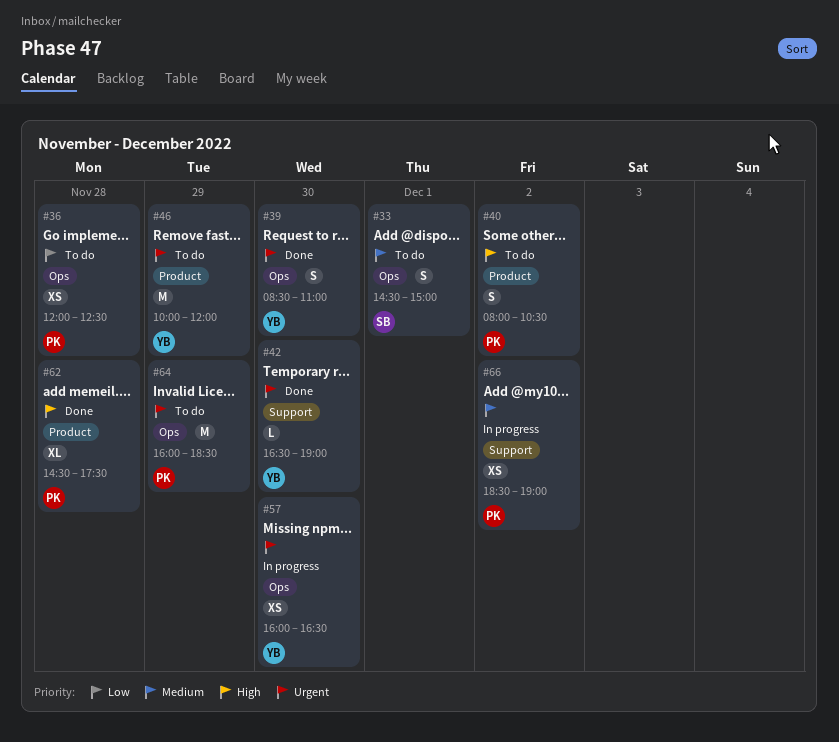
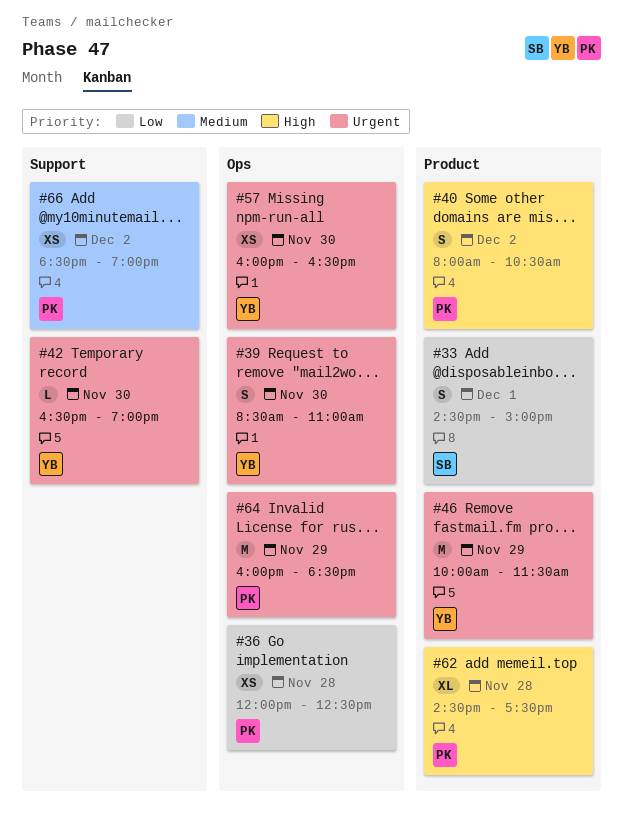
#33, priority: Medium -> Low
#33, label: Ops -> Product
#46, ends: 12:00 -> 11:30

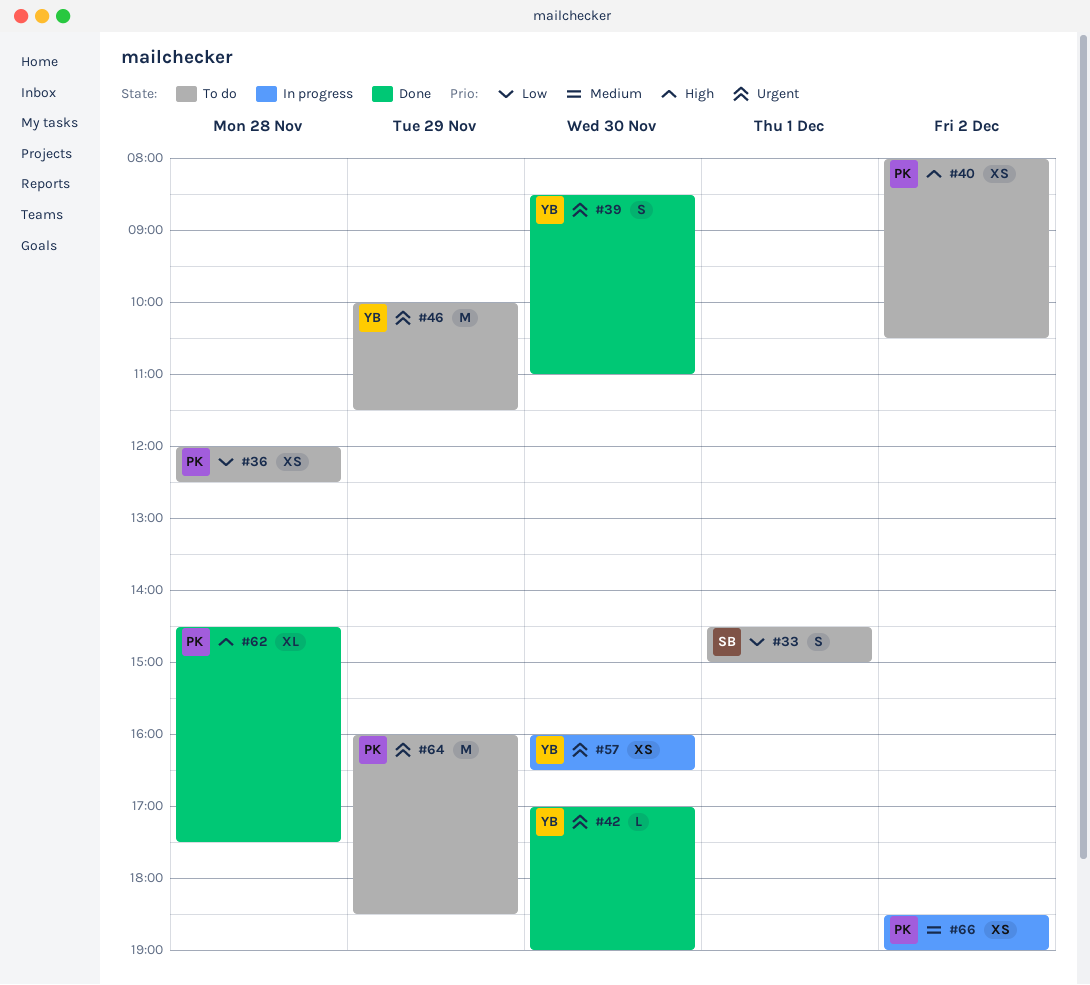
#40, estimate: S -> XS
#42, begins: 16:30 -> 17:00

